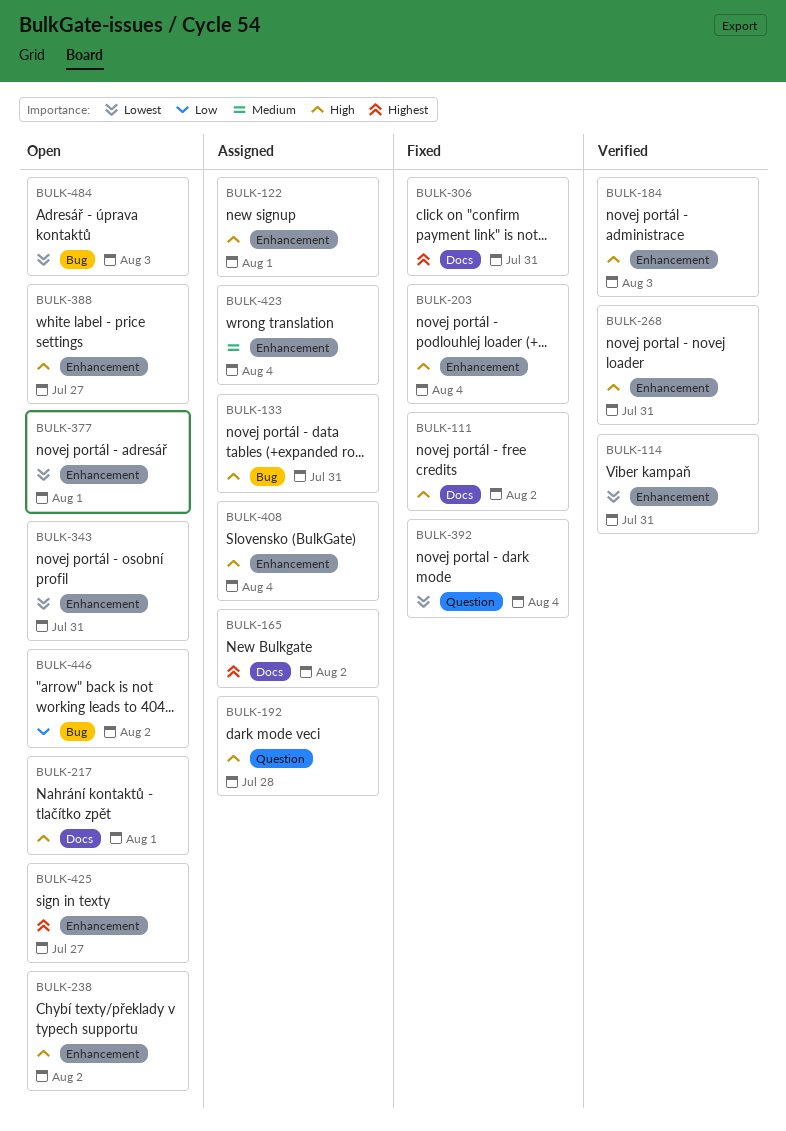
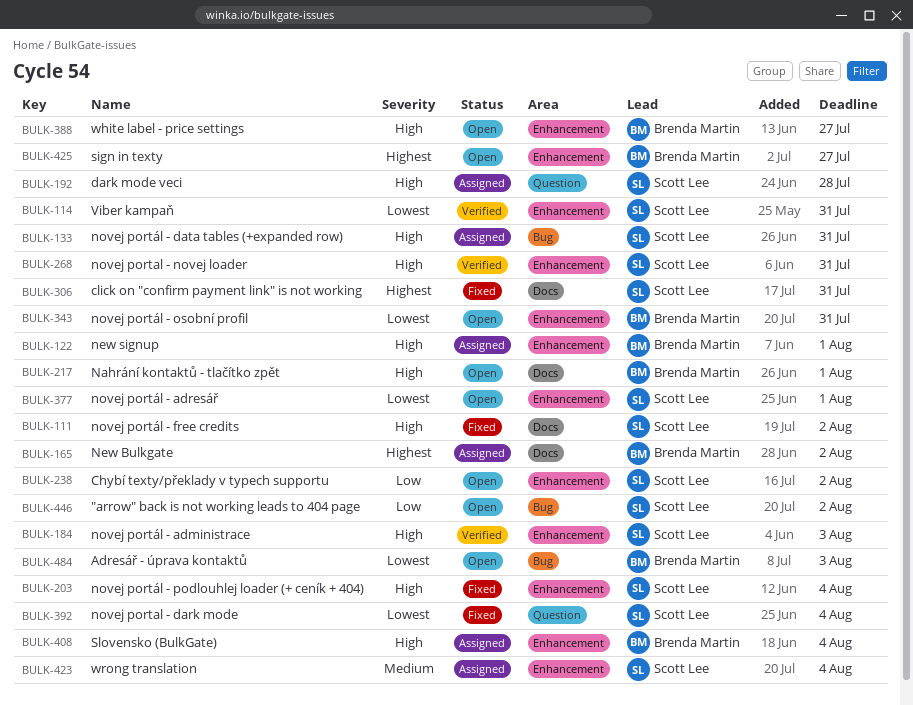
BULK-238, priority: High -> Low

